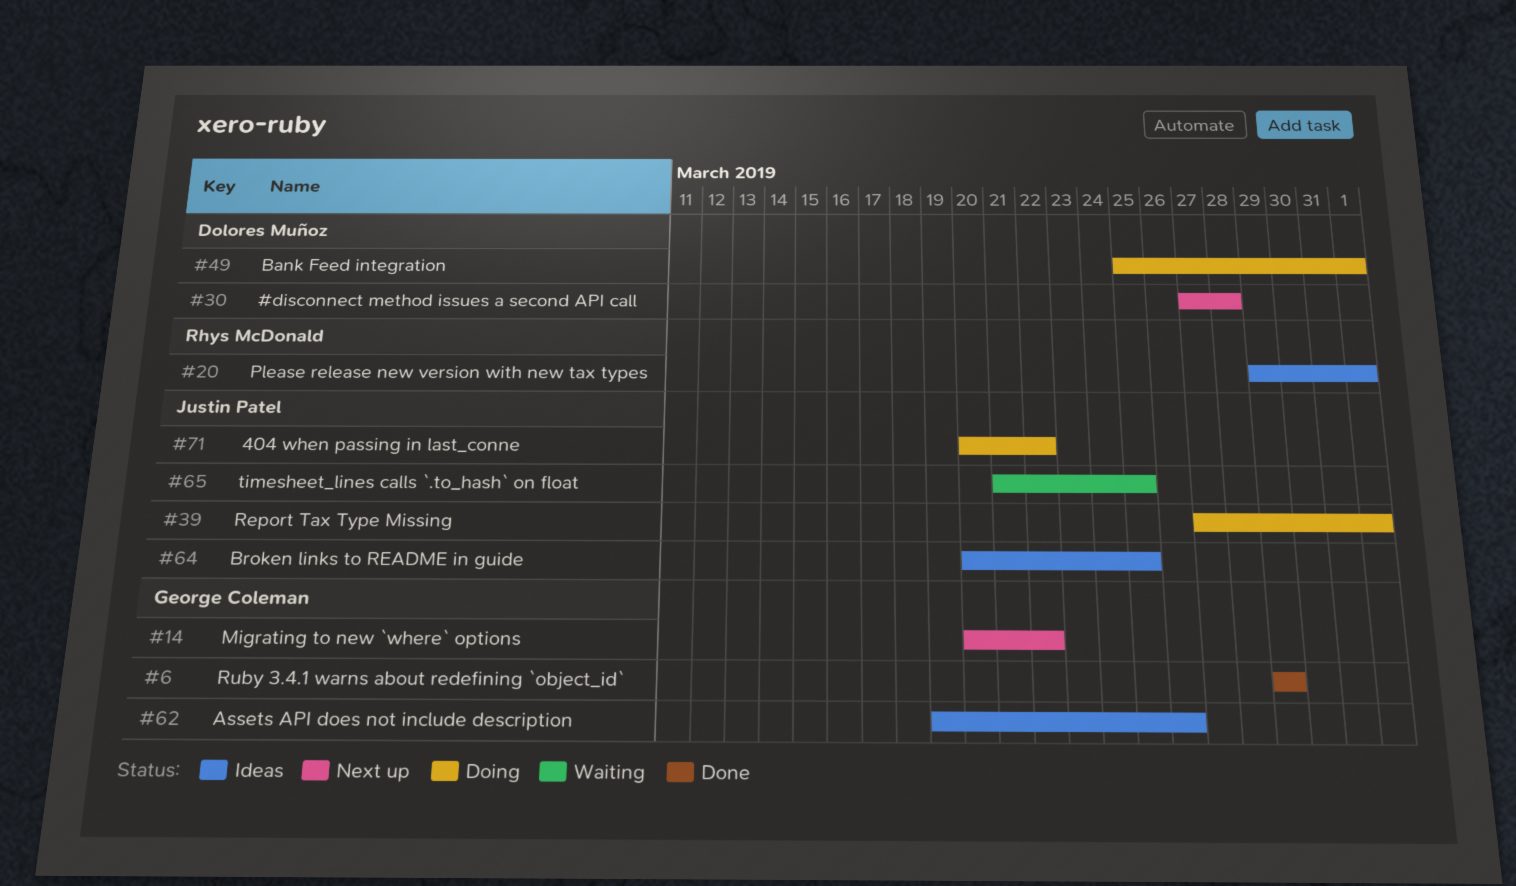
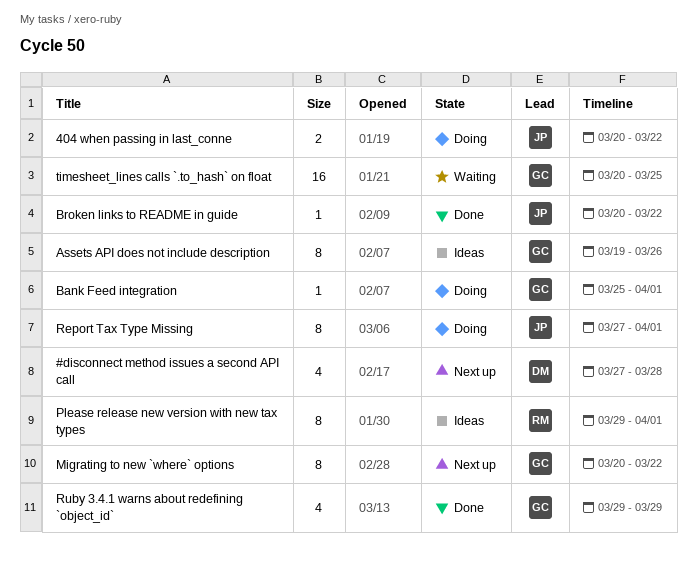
Bank Feed integration, owner: Dolores Muñoz -> George Coleman
Broken links to README in guide, status: Ideas -> Done
Broken links to README in guide, due: Mar 25 -> Mar 22
timesheet_lines calls `.to_hash` on float, owner: Justin Patel -> George Coleman
timesheet_lines calls `.to_hash` on float, start: Mar 21 -> Mar 20

